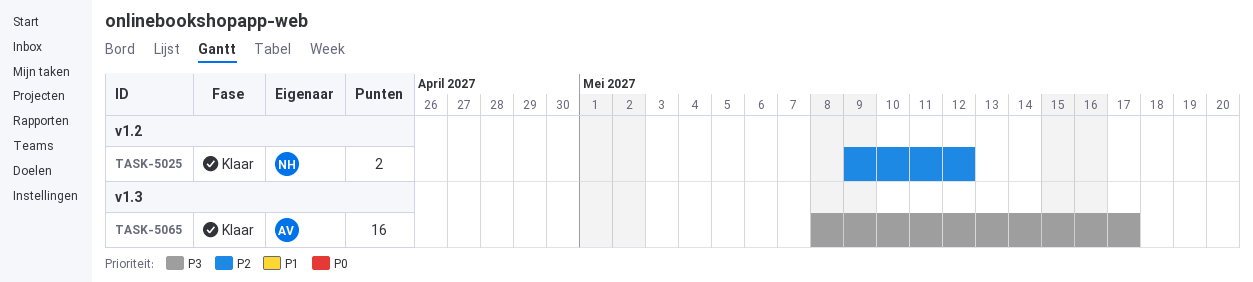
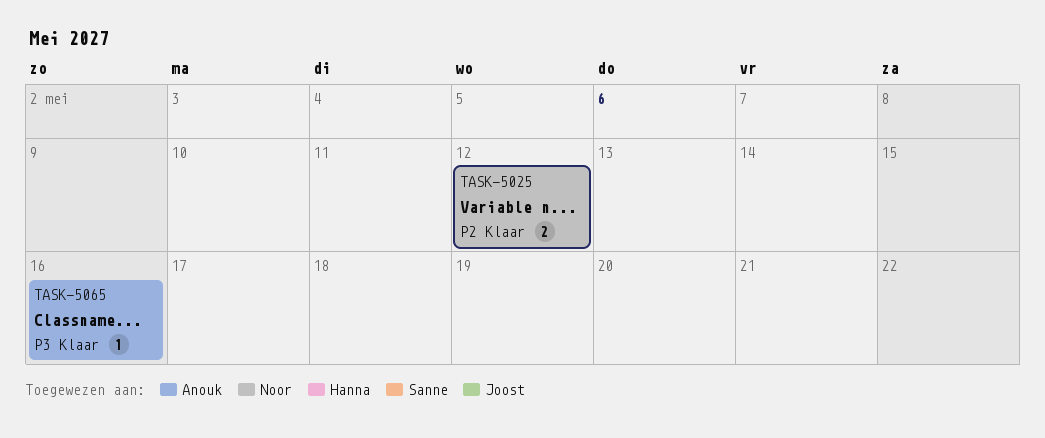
TASK-5065, estimate: 16 -> 1
TASK-5065, due: May 17 -> May 16

